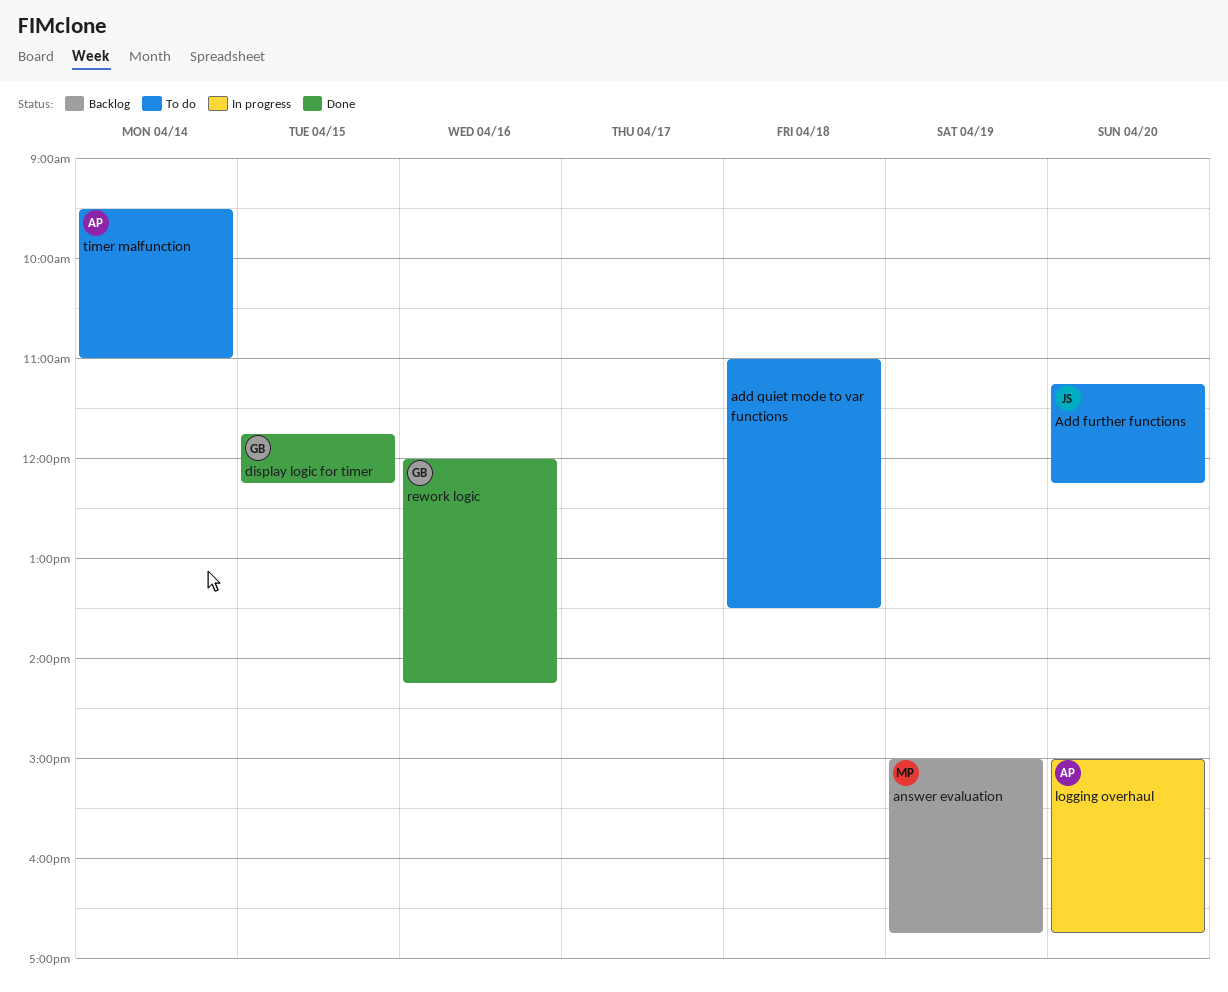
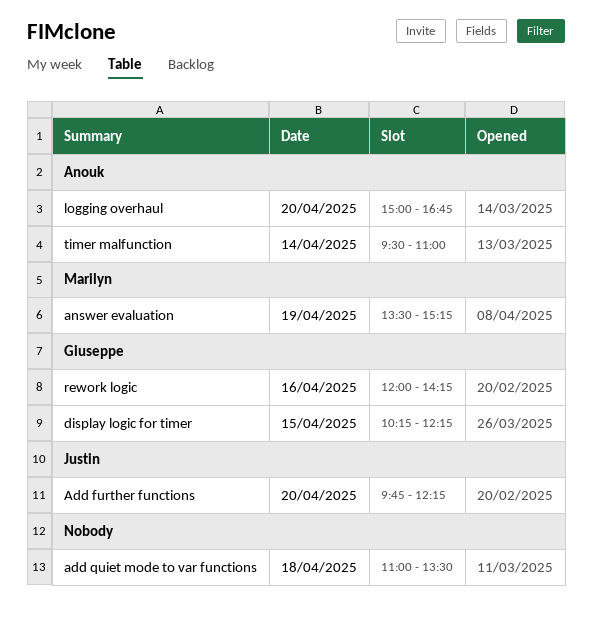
Add further functions, begins: 11:15 -> 09:45
answer evaluation, begins: 15:00 -> 13:30
answer evaluation, ends: 16:45 -> 15:15
display logic for timer, begins: 11:45 -> 10:15

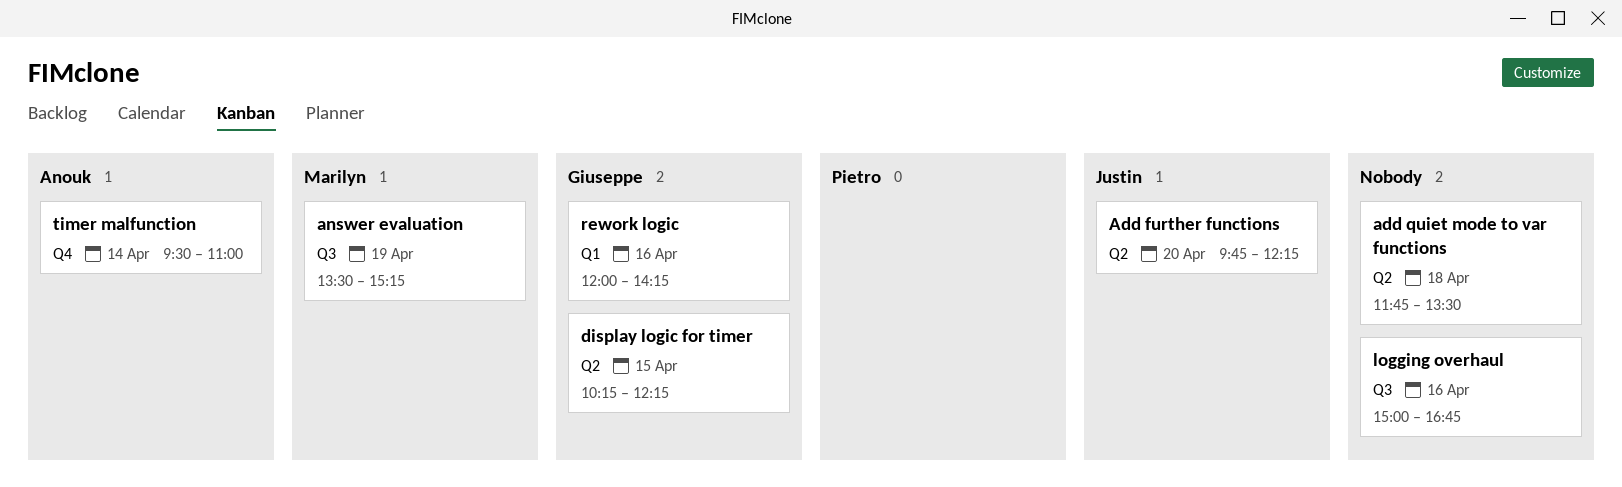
add quiet mode to var functions, begins: 11:00 -> 11:45
logging overhaul, owner: Anouk -> none
logging overhaul, day: Apr 20 -> Apr 16

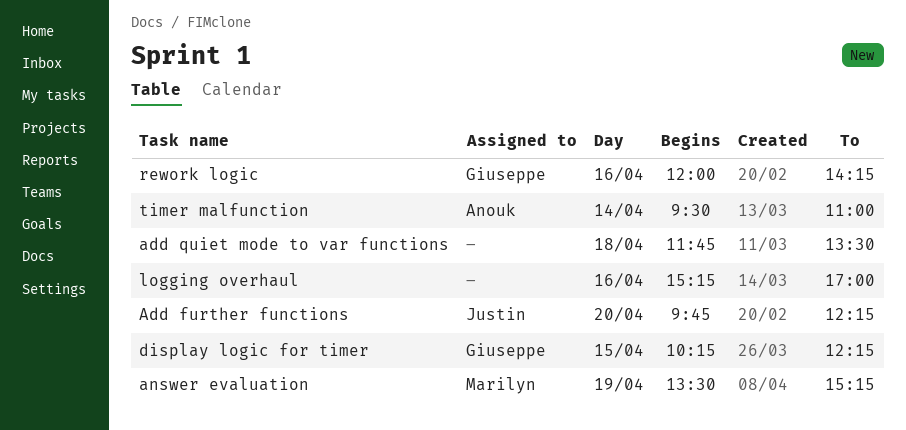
logging overhaul, begins: 15:00 -> 15:15
logging overhaul, ends: 16:45 -> 17:00

